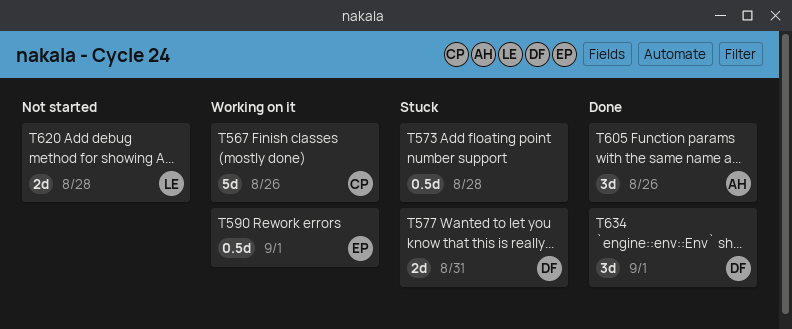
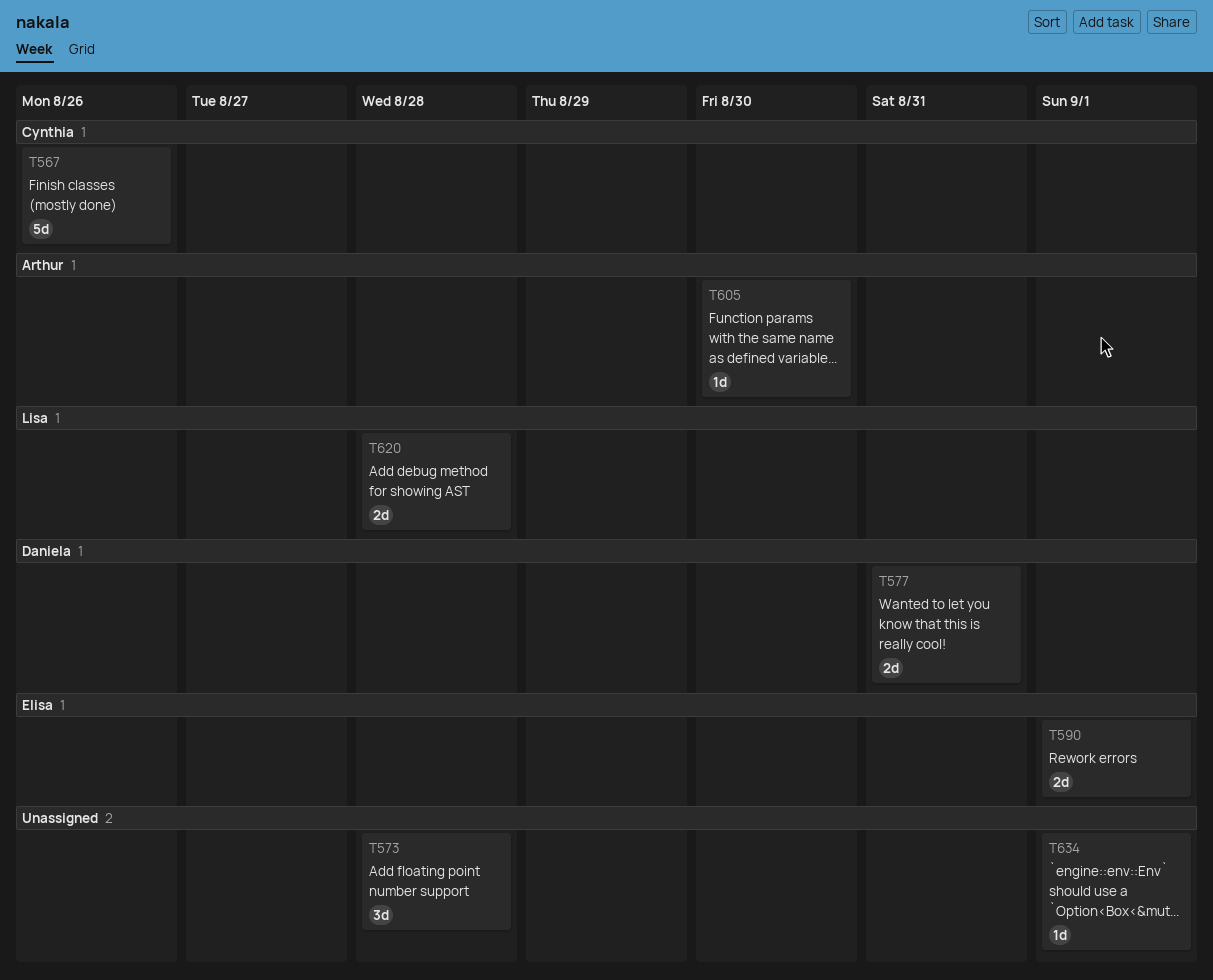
T573, estimate: 0.5d -> 3d
T590, estimate: 0.5d -> 2d
T605, estimate: 3d -> 1d
T605, due: Aug 26 -> Aug 30
T634, owner: Daniela -> none
T634, estimate: 3d -> 1d

